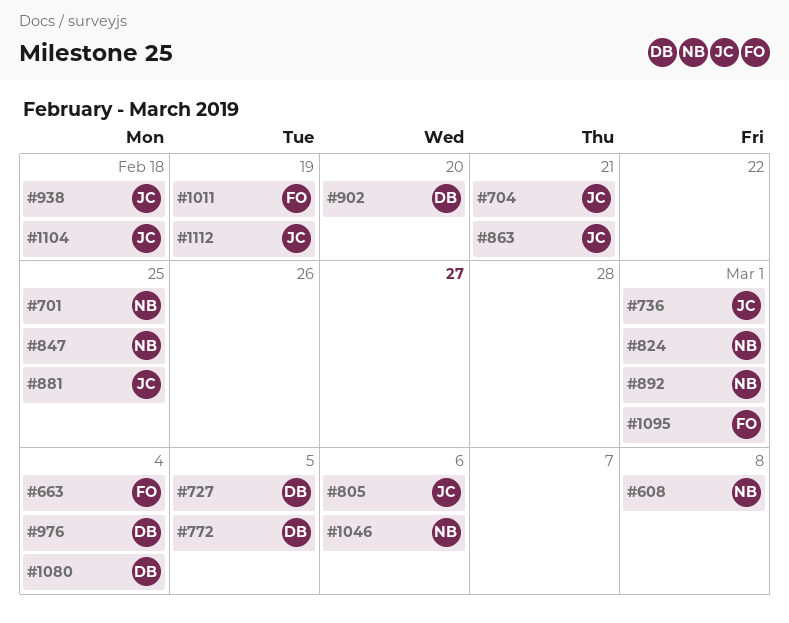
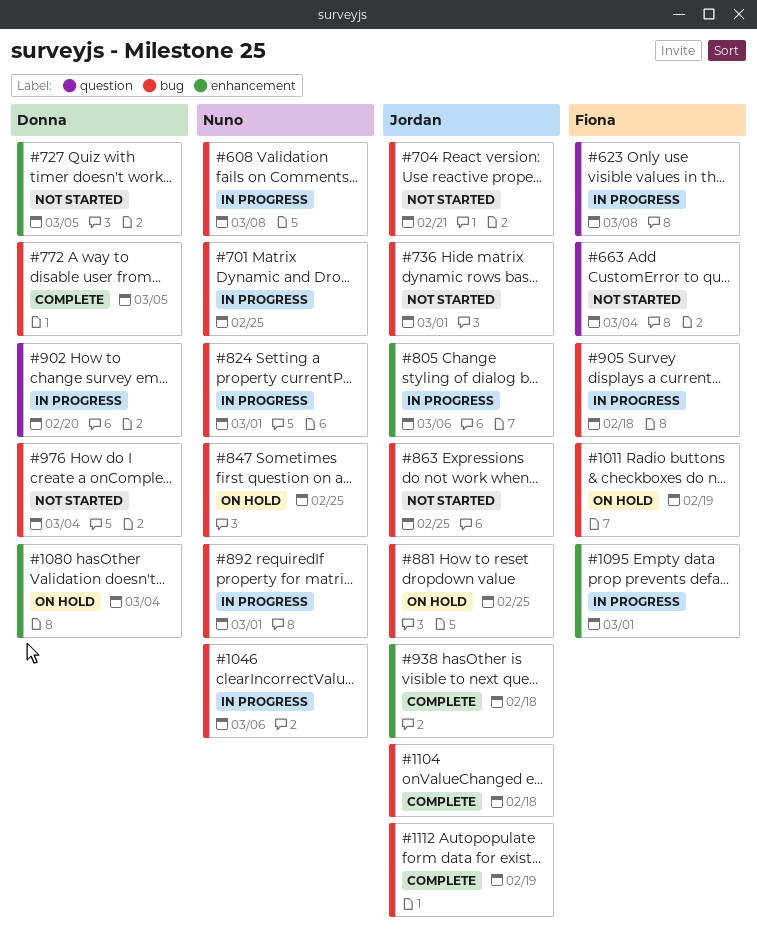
#623: none -> present
#863, due: Feb 21 -> Feb 25
#905: none -> present

